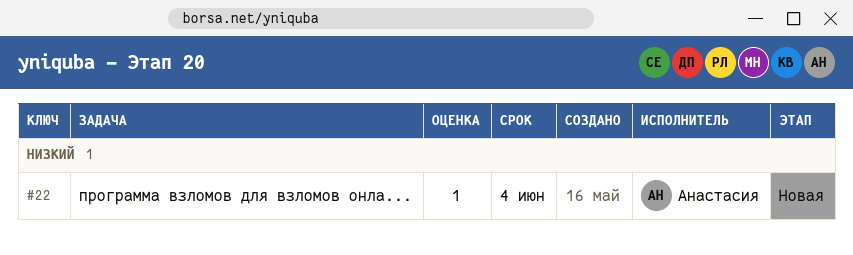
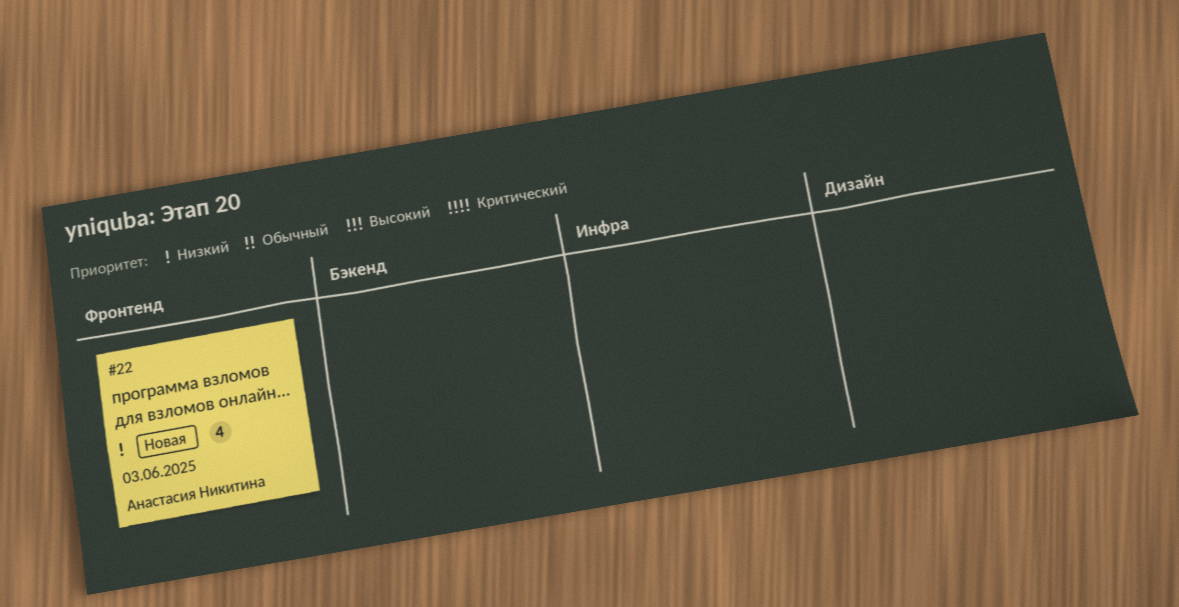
#22, estimate: 1 -> 4
#22, due: Jun 4 -> Jun 3

